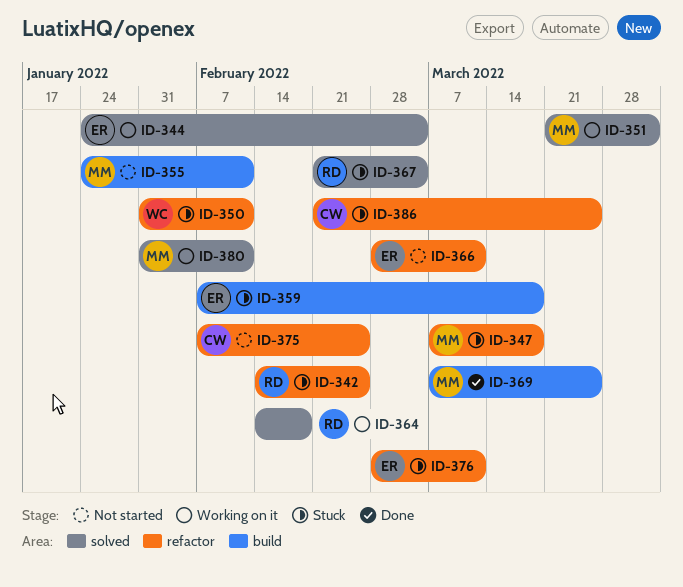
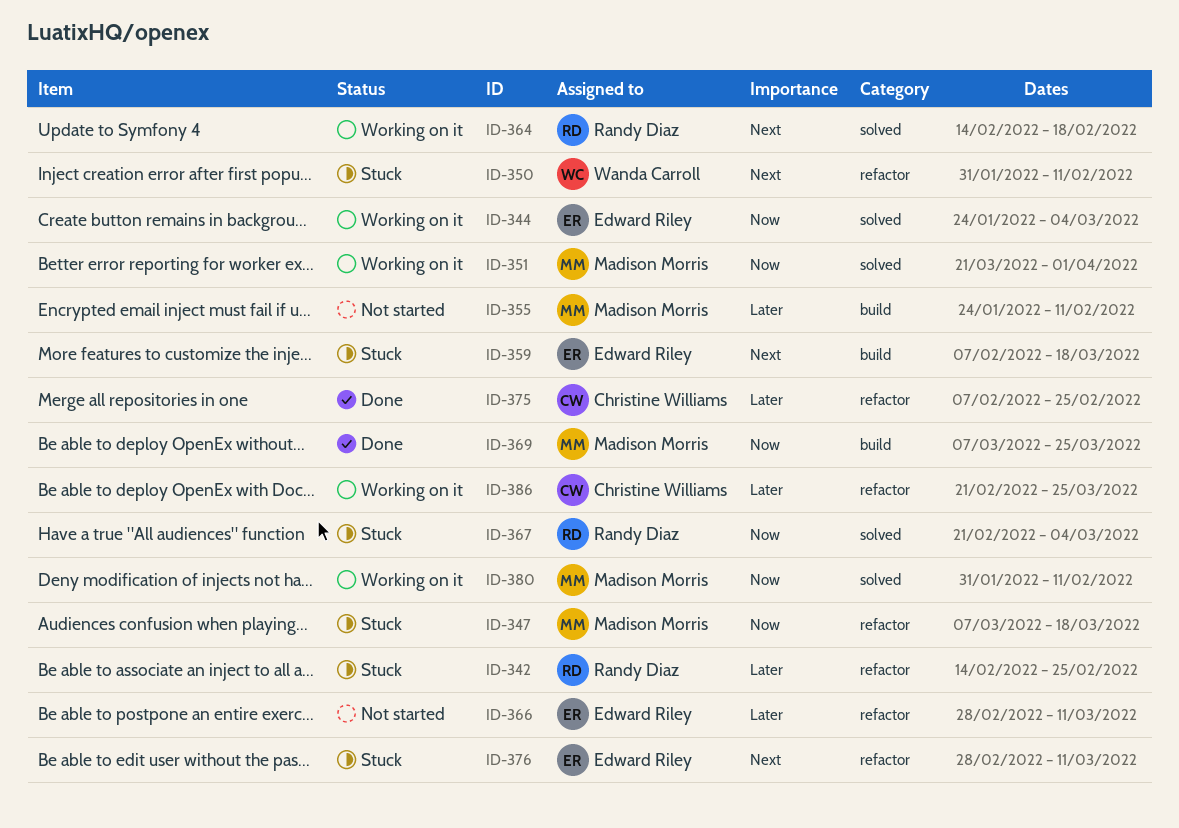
ID-375, status: Not started -> Done
ID-386, status: Stuck -> Working on it

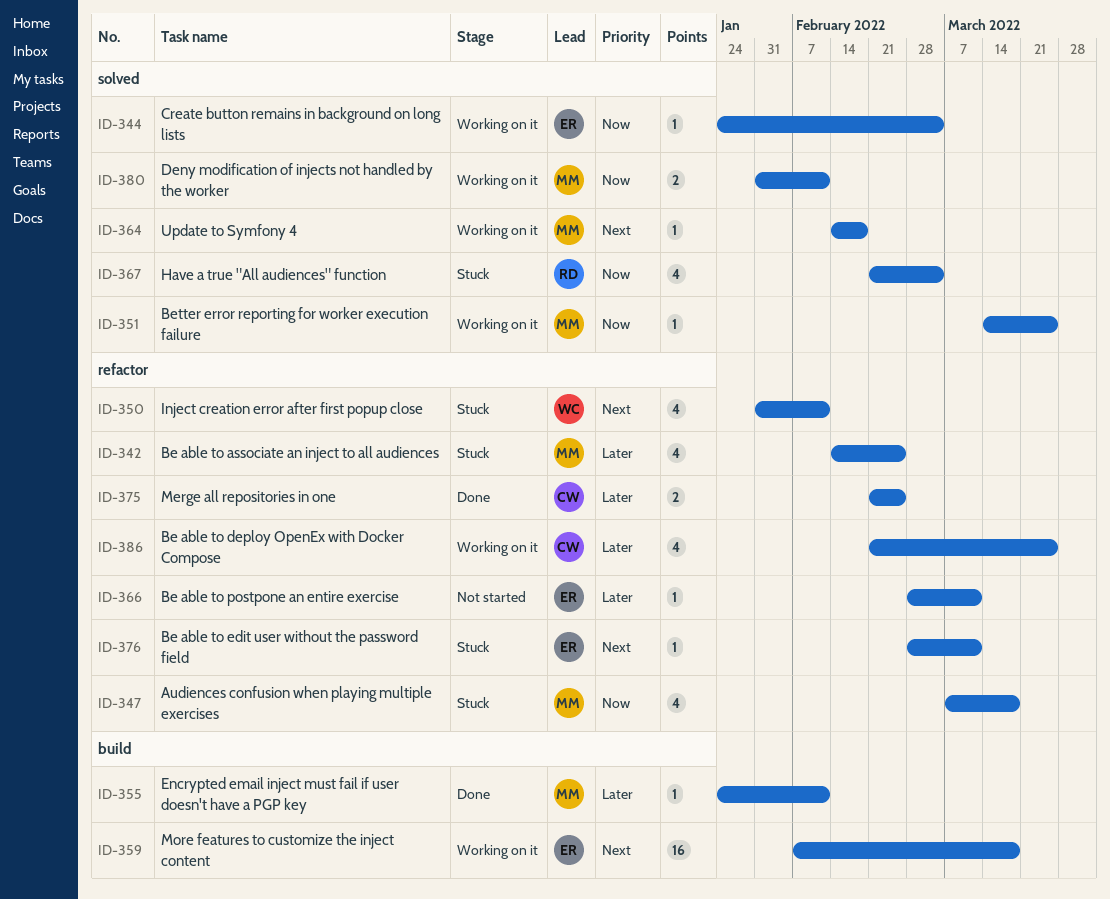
ID-342, owner: Randy Diaz -> Madison Morris
ID-351, start: Mar 21 -> Mar 14
ID-351, due: Apr 1 -> Mar 25
ID-355, status: Not started -> Done
ID-359, status: Stuck -> Working on it
ID-364, owner: Randy Diaz -> Madison Morris
ID-369: present -> none
ID-375, start: Feb 7 -> Feb 21

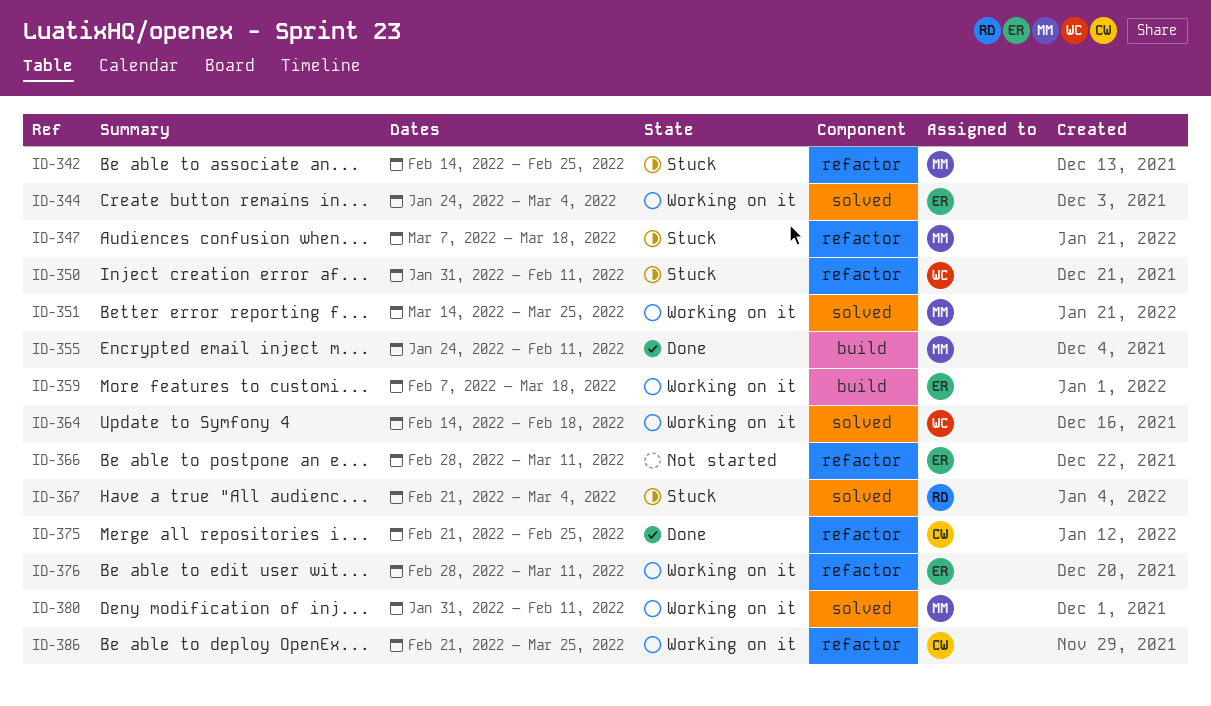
ID-364, owner: MM -> WC
ID-376, status: Stuck -> Working on it

